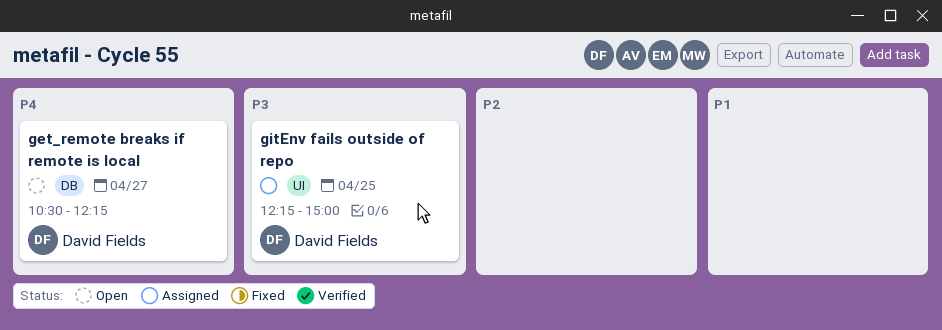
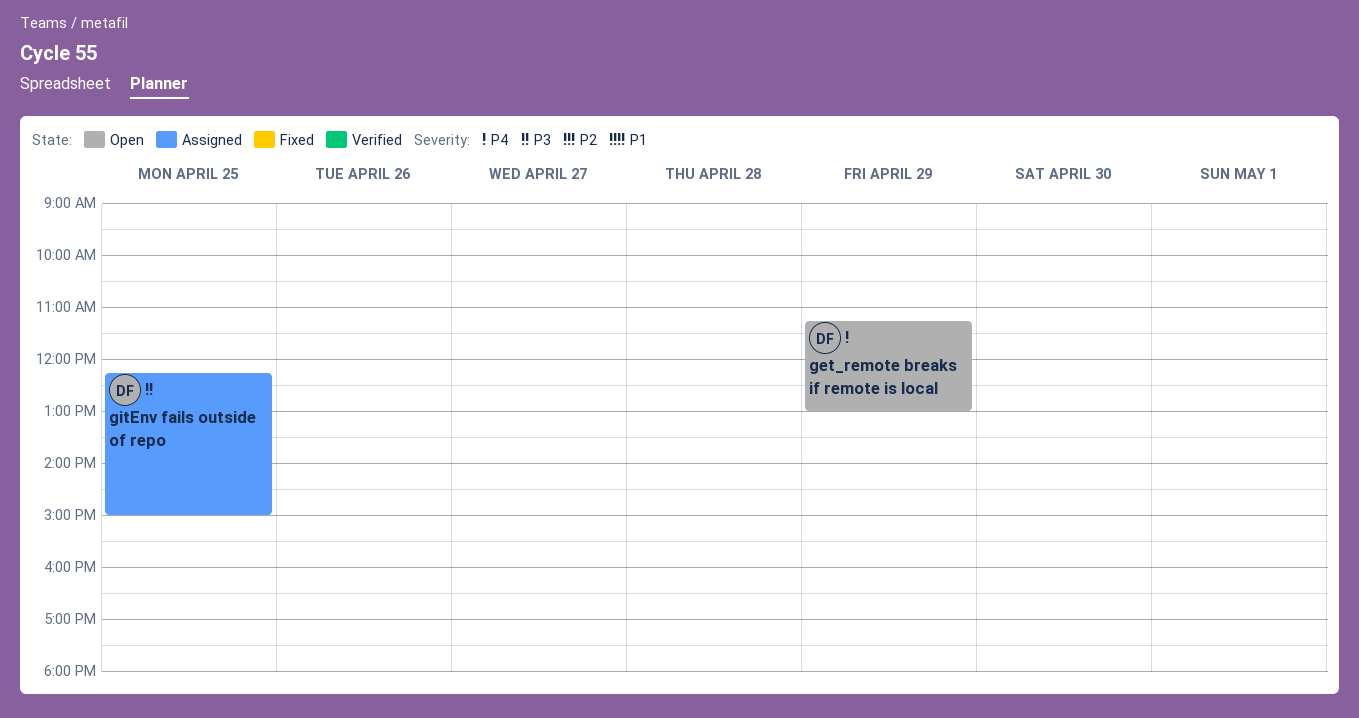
get_remote breaks if remote is local, day: Apr 27 -> Apr 29
get_remote breaks if remote is local, begins: 10:30 -> 11:15
get_remote breaks if remote is local, ends: 12:15 -> 13:00

